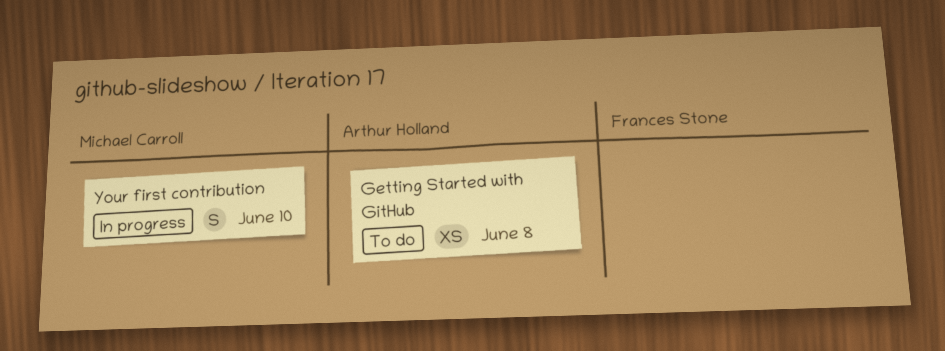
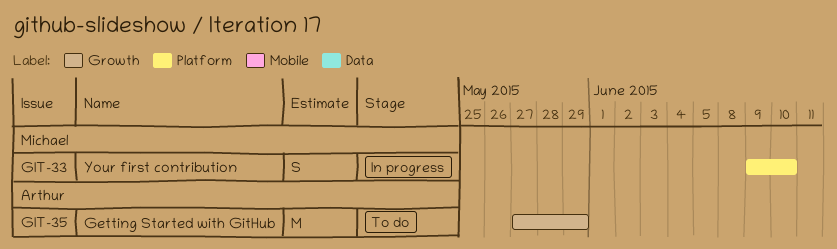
Getting Started with GitHub, estimate: XS -> M
Getting Started with GitHub, due: Jun 8 -> May 29

